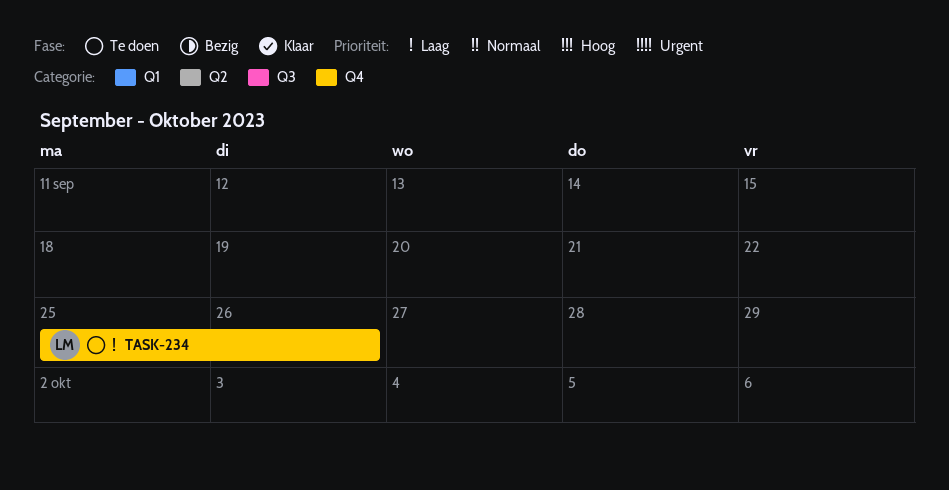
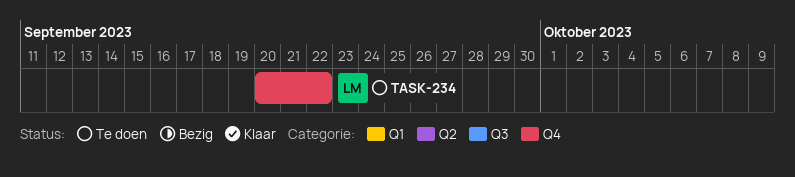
TASK-234, start: Sep 25 -> Sep 20
TASK-234, due: Sep 26 -> Sep 22

